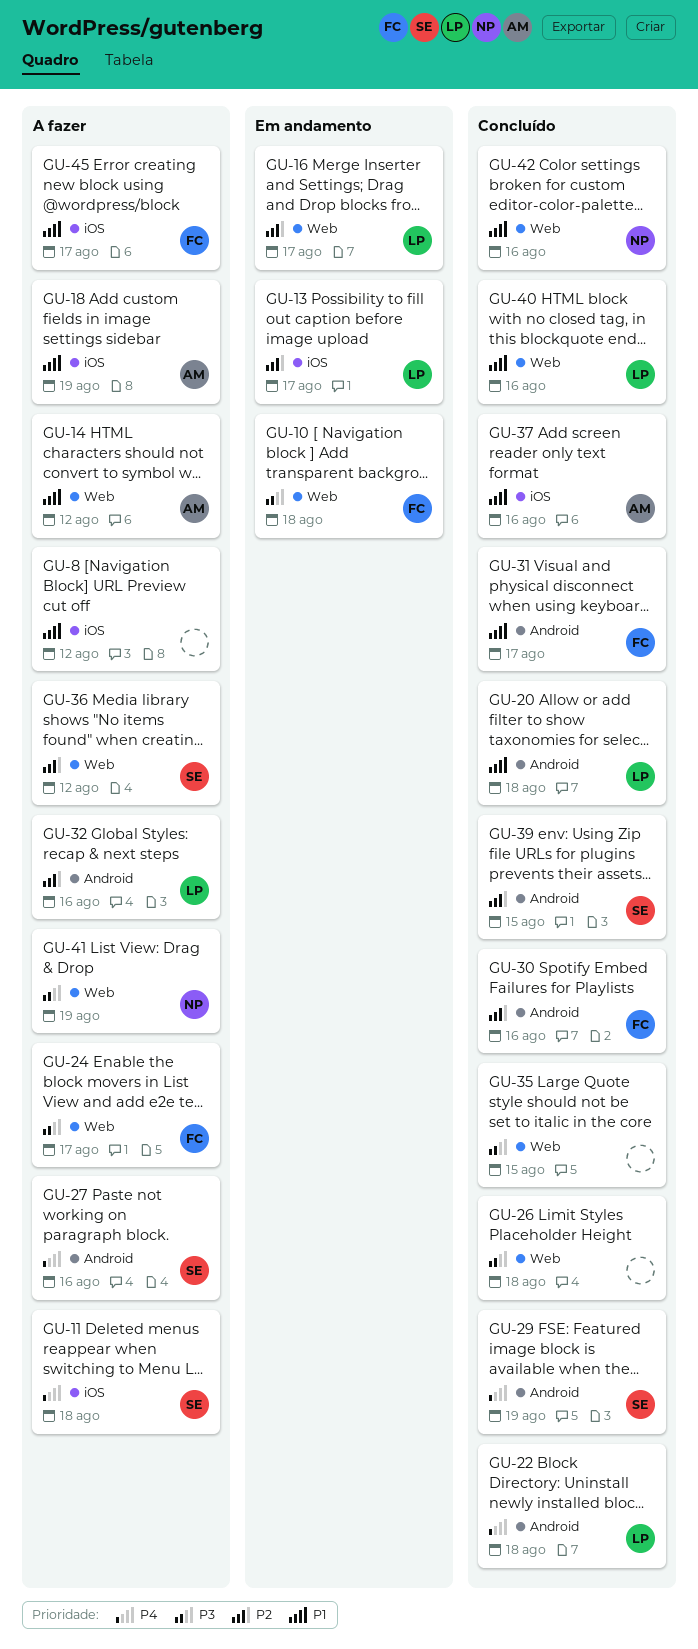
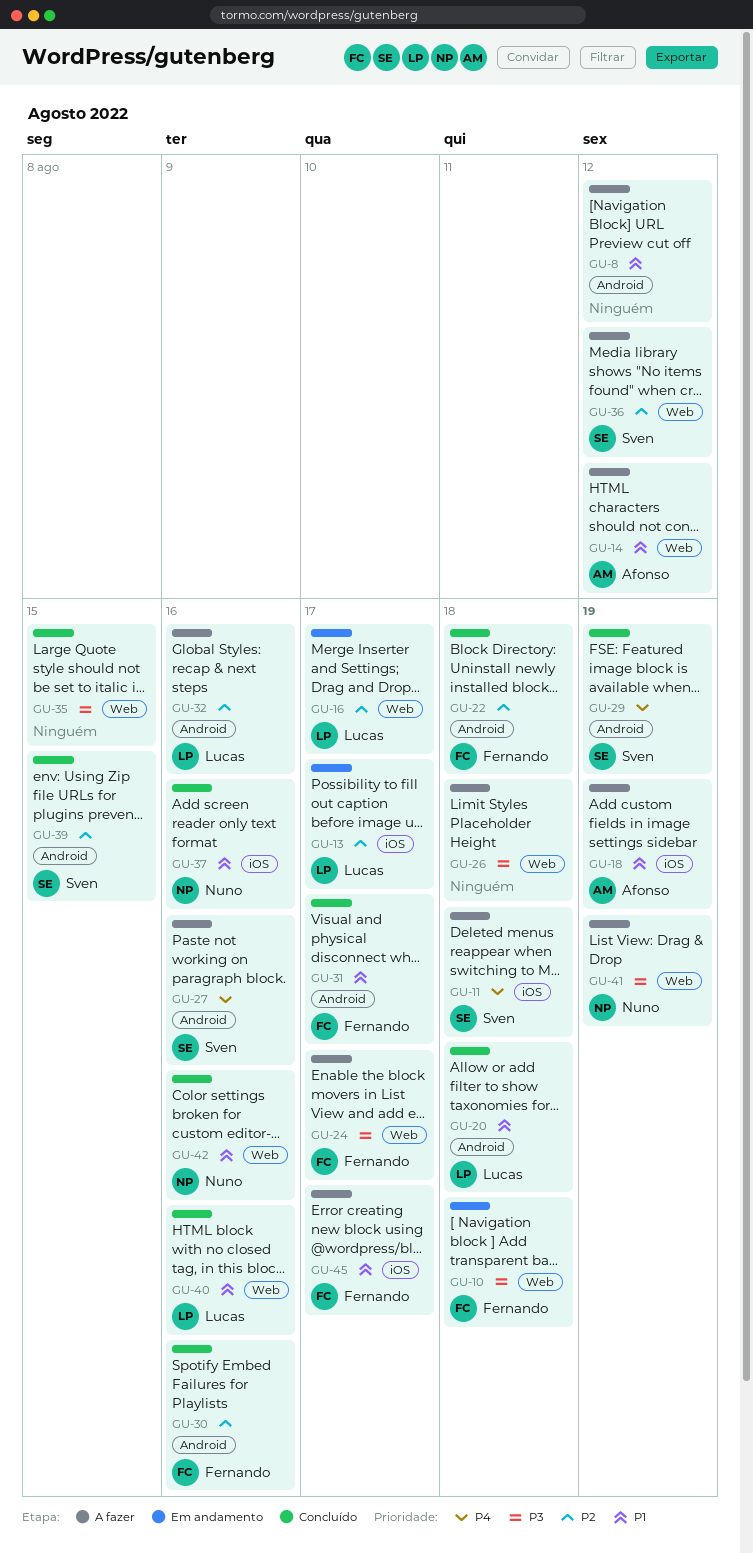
GU-8, label: iOS -> Android
GU-22, owner: Lucas -> Fernando
GU-22, priority: P4 -> P2
GU-26, status: Concluído -> A fazer
GU-37, owner: Afonso -> Nuno

